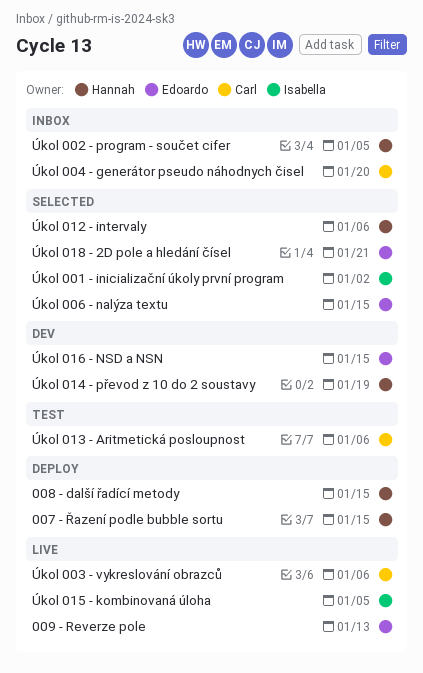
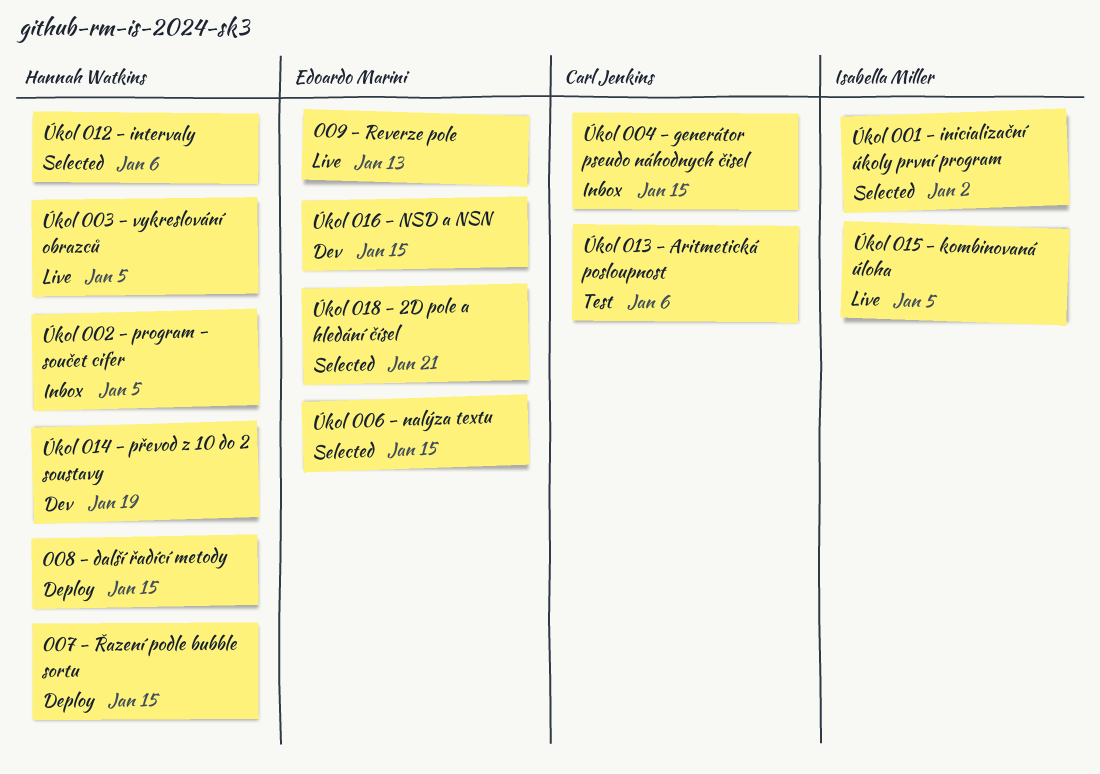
Úkol 003 - vykreslování obrazců, owner: Carl Jenkins -> Hannah Watkins
Úkol 003 - vykreslování obrazců, due: Jan 6 -> Jan 5
Úkol 004 - generátor pseudo náhodnych čisel, due: Jan 20 -> Jan 15

